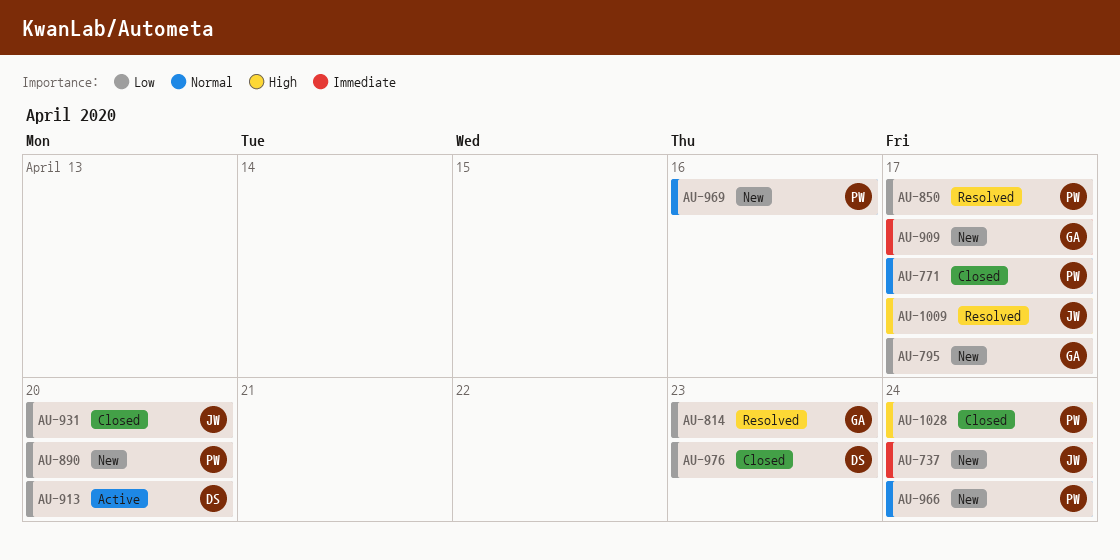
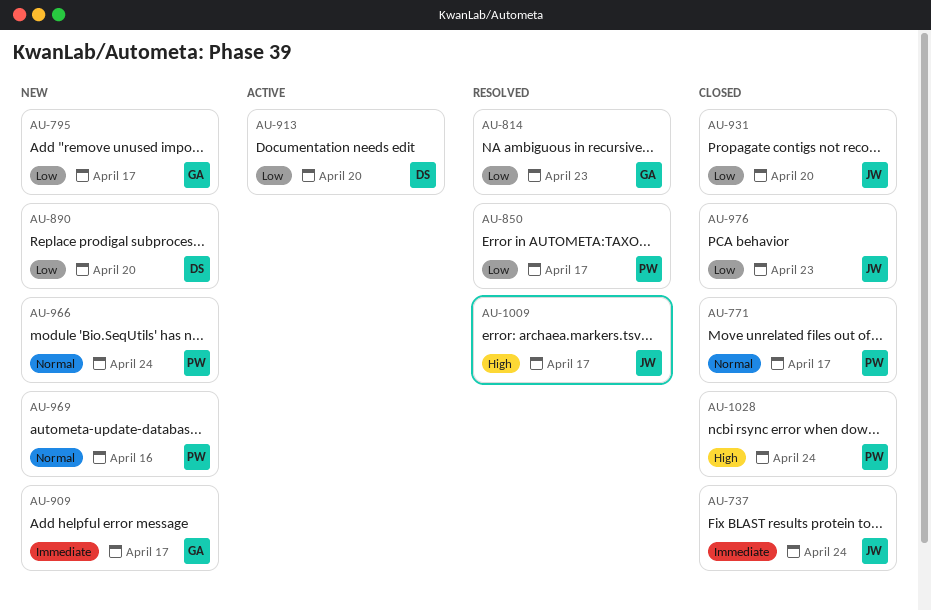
AU-737, status: New -> Closed
AU-890, owner: PW -> DS
AU-976, owner: DS -> JW

